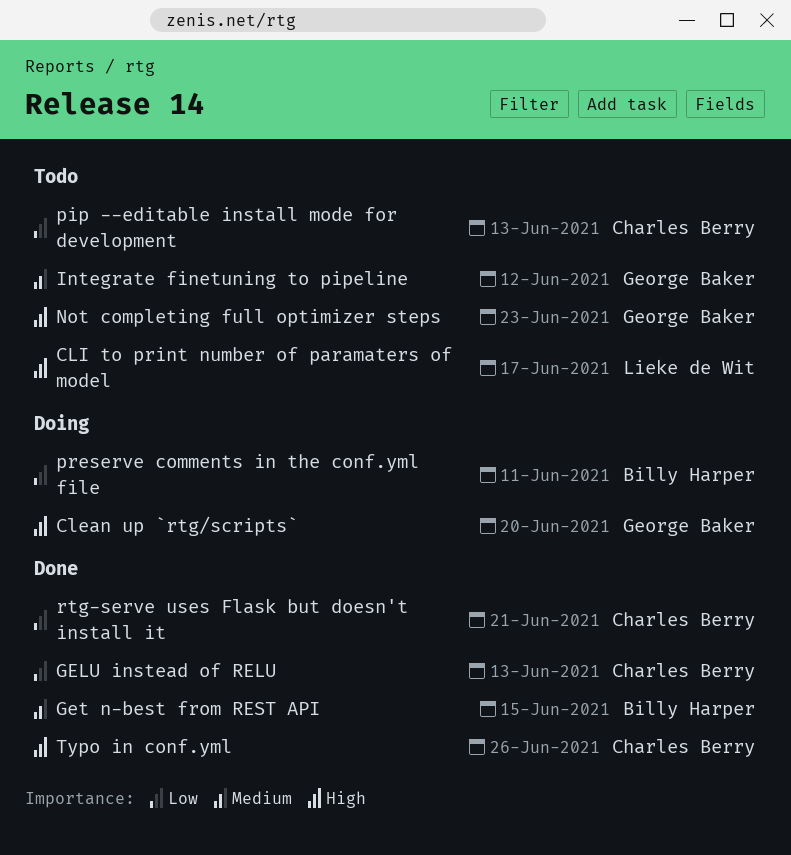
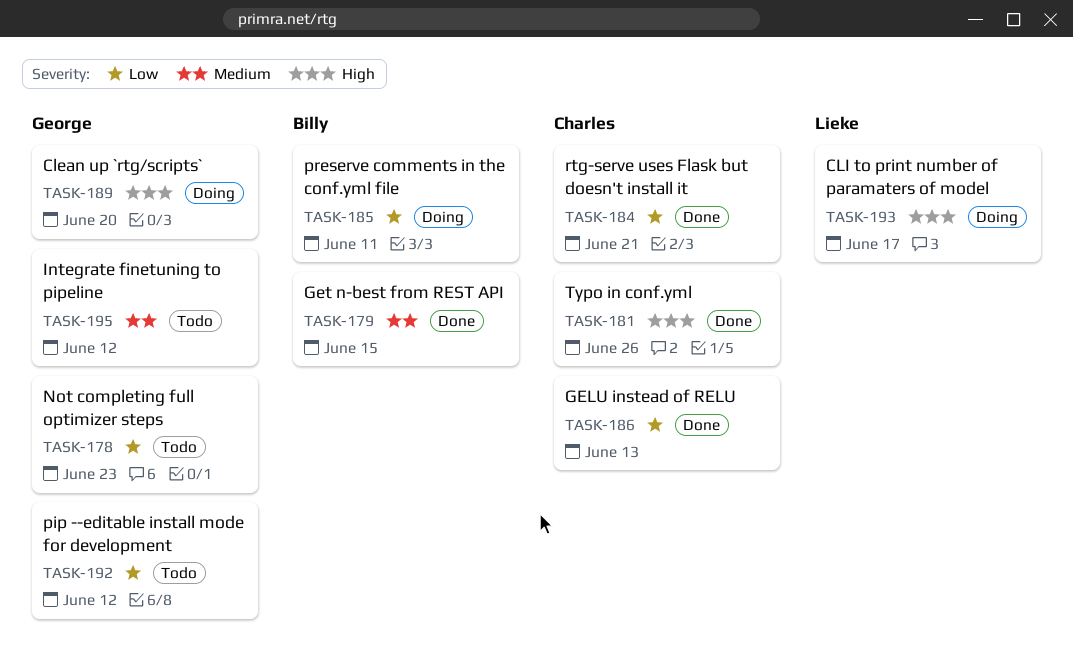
CLI to print number of paramaters of model, status: Todo -> Doing
Not completing full optimizer steps, priority: High -> Low
pip --editable install mode for development, owner: Charles Berry -> George Baker
pip --editable install mode for development, due: Jun 13 -> Jun 12

